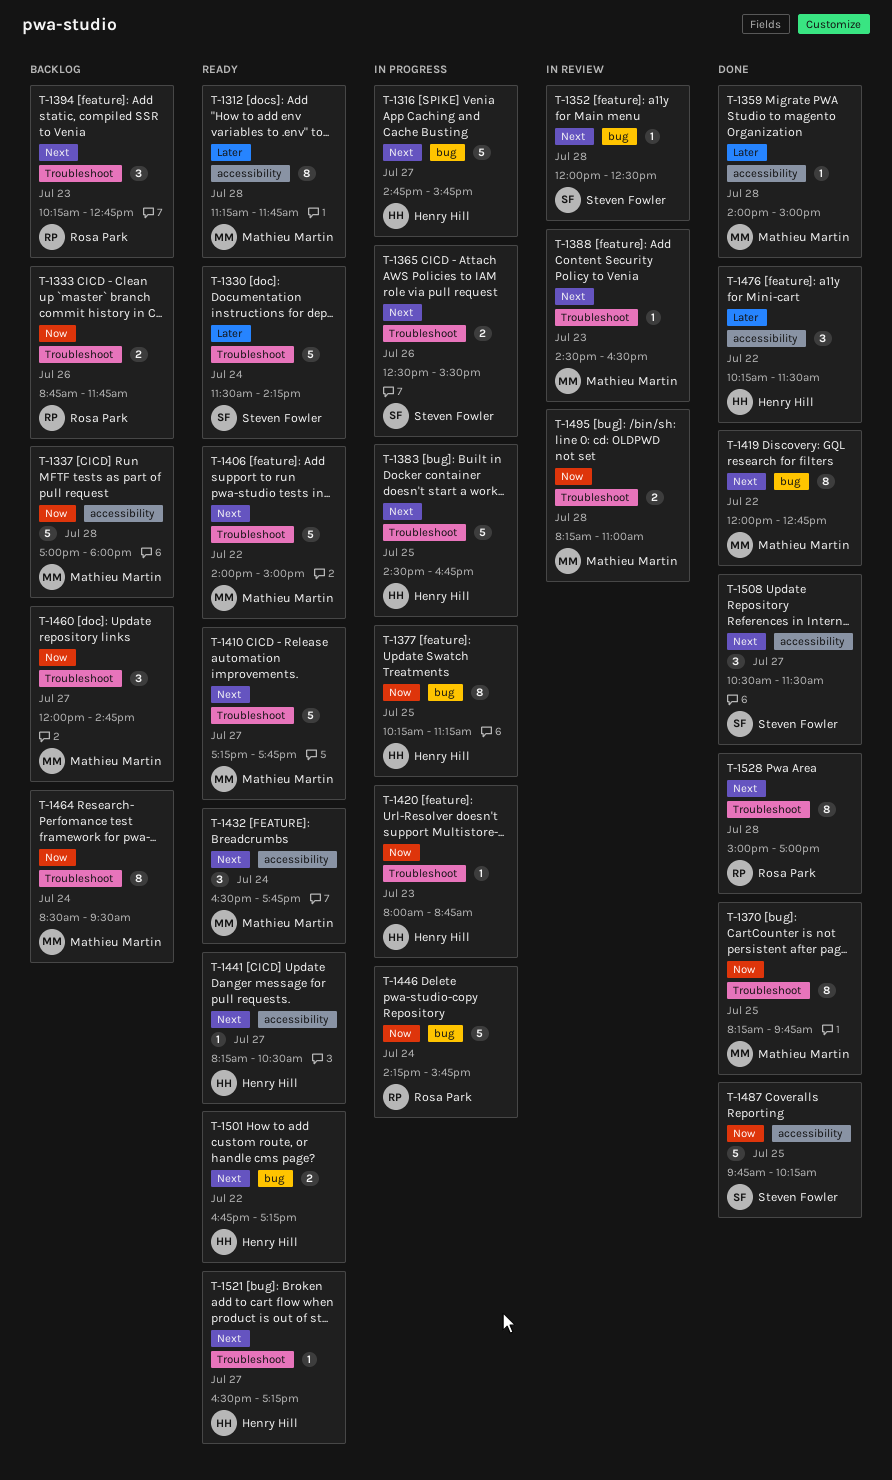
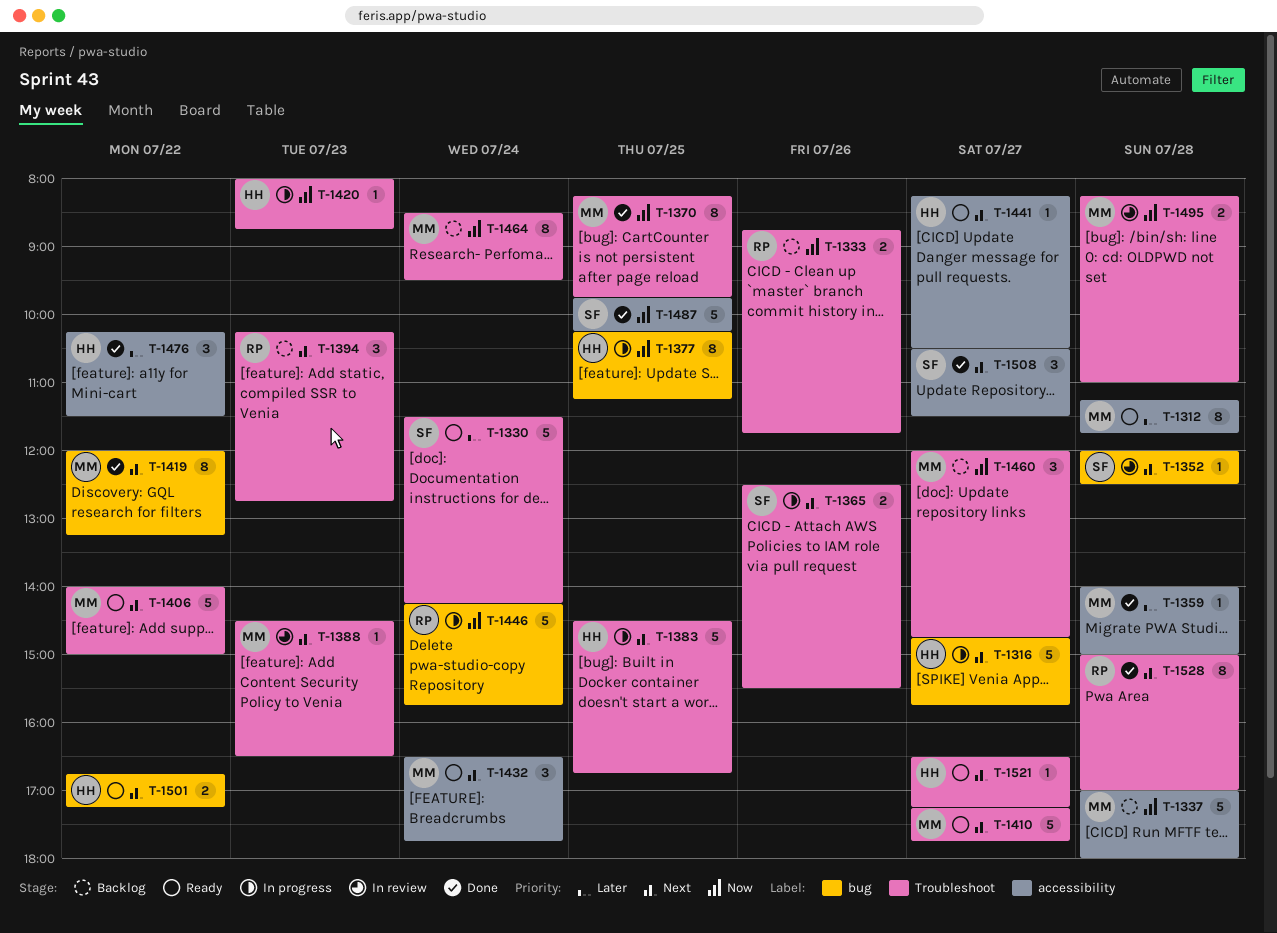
T-1419, ends: 12:45 -> 13:15

